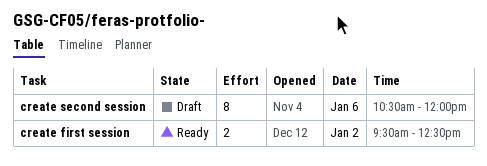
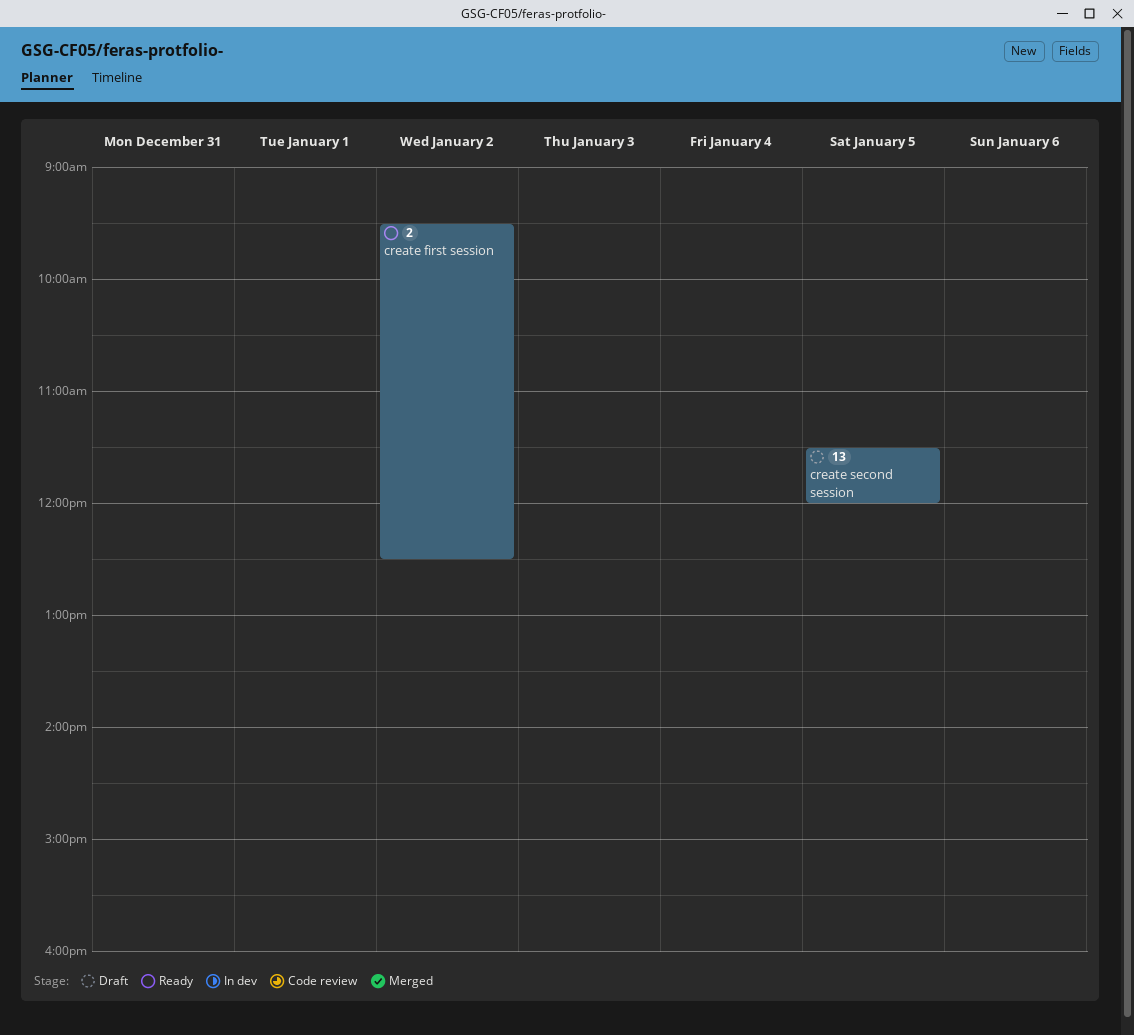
create second session, estimate: 8 -> 13
create second session, day: Jan 6 -> Jan 5
create second session, begins: 10:30 -> 11:30

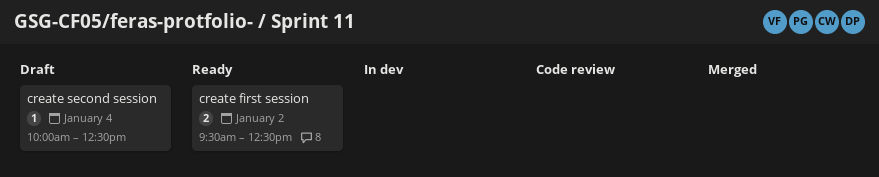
create second session, estimate: 13 -> 1
create second session, day: Jan 5 -> Jan 4
create second session, begins: 11:30 -> 10:00
create second session, ends: 12:00 -> 12:30

